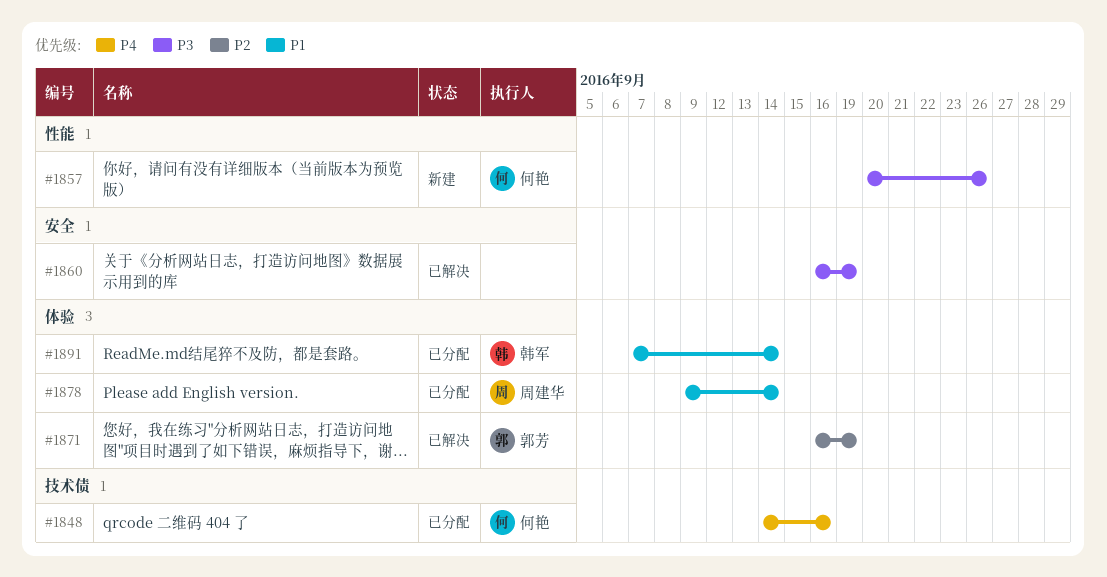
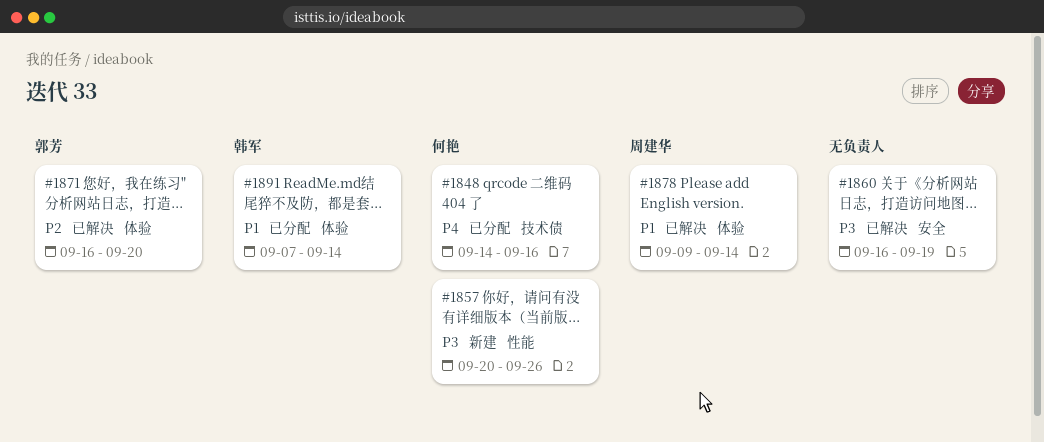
#1871, due: Sep 19 -> Sep 20
#1878, status: 已分配 -> 已解决

